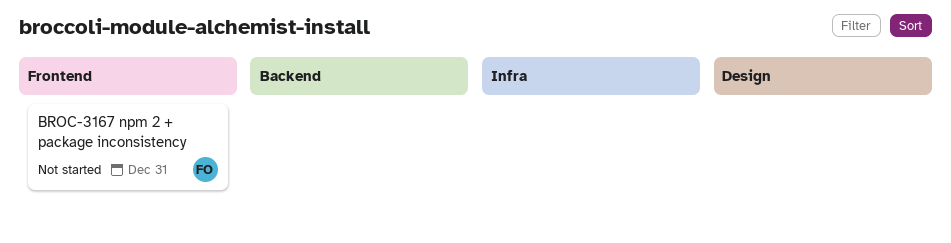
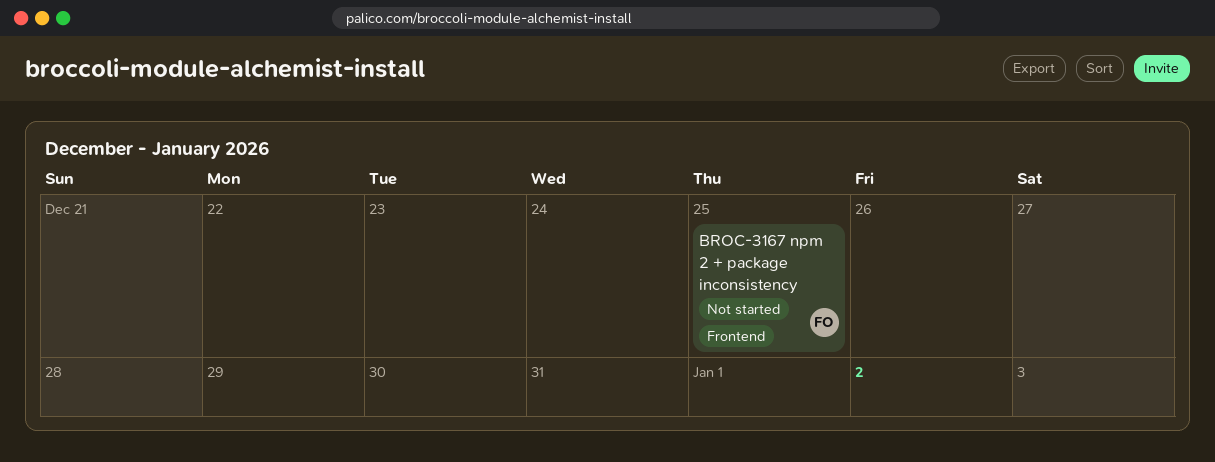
BROC-3167, due: Dec 31 -> Dec 25

